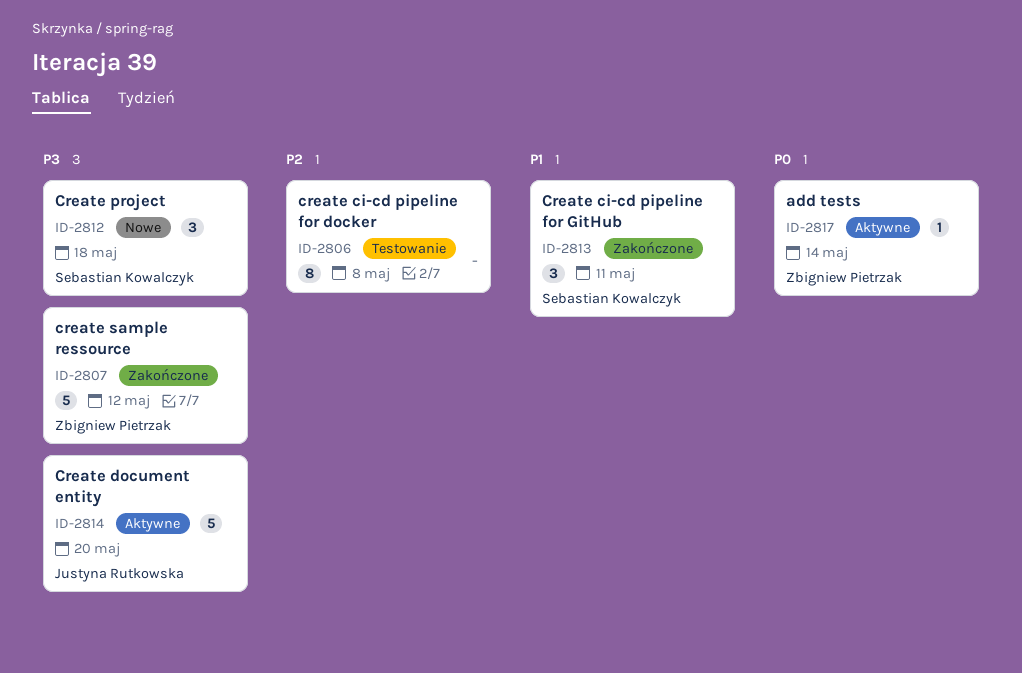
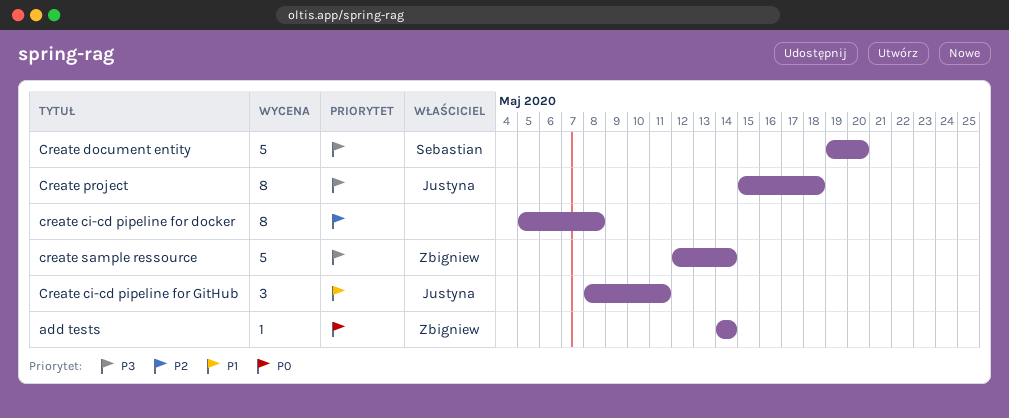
Create ci-cd pipeline for GitHub, owner: Sebastian Kowalczyk -> Justyna Rutkowska
Create document entity, owner: Justyna Rutkowska -> Sebastian Kowalczyk
Create project, owner: Sebastian Kowalczyk -> Justyna Rutkowska
Create project, estimate: 3 -> 8
create sample ressource, due: May 12 -> May 14

